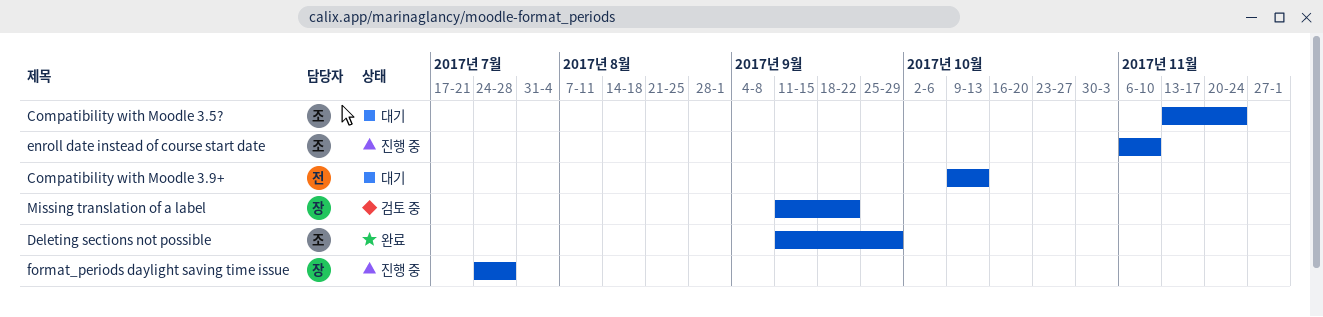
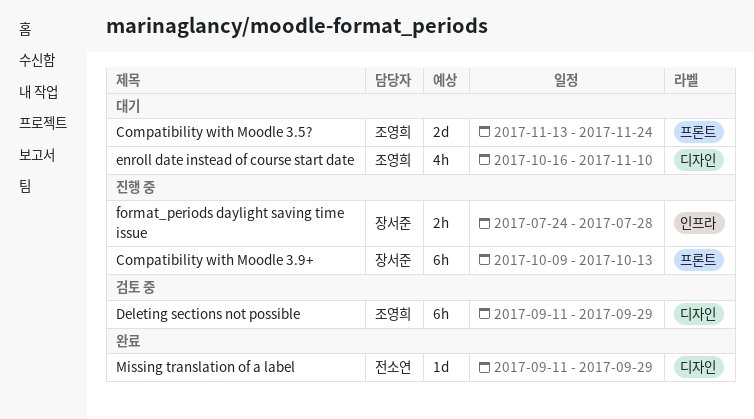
Compatibility with Moodle 3.9+, status: 대기 -> 진행 중
Compatibility with Moodle 3.9+, owner: 전소연 -> 장서준
Deleting sections not possible, status: 완료 -> 검토 중
enroll date instead of course start date, status: 진행 중 -> 대기
enroll date instead of course start date, start: Nov 6 -> Oct 16
Missing translation of a label, status: 검토 중 -> 완료
Missing translation of a label, owner: 장서준 -> 전소연
Missing translation of a label, due: Sep 22 -> Sep 29

